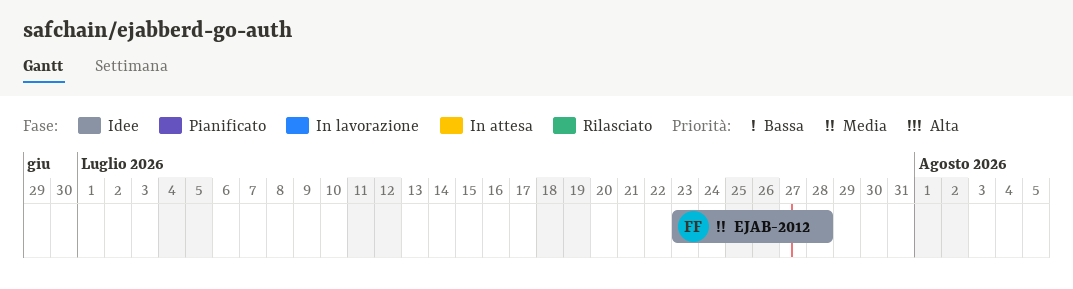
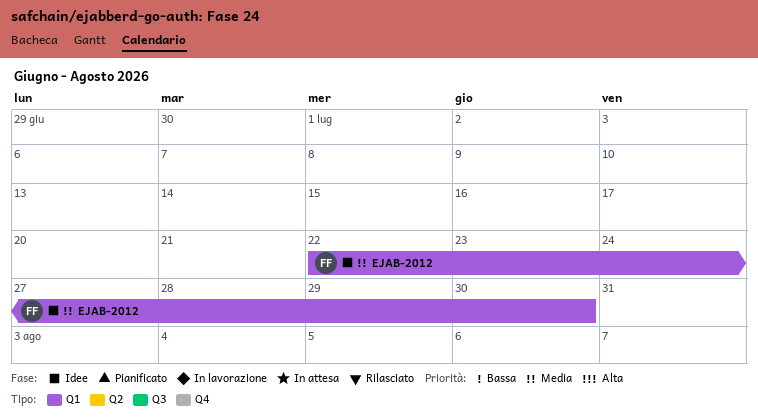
EJAB-2012, start: Jul 23 -> Jul 22
EJAB-2012, due: Jul 28 -> Jul 30

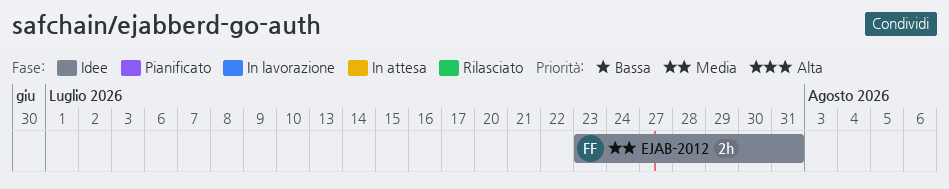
EJAB-2012, start: Jul 22 -> Jul 23
EJAB-2012, due: Jul 30 -> Jul 31

